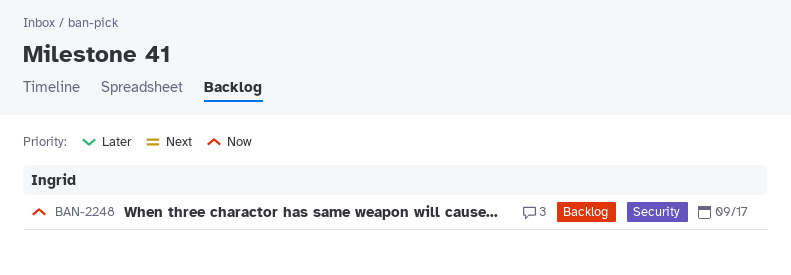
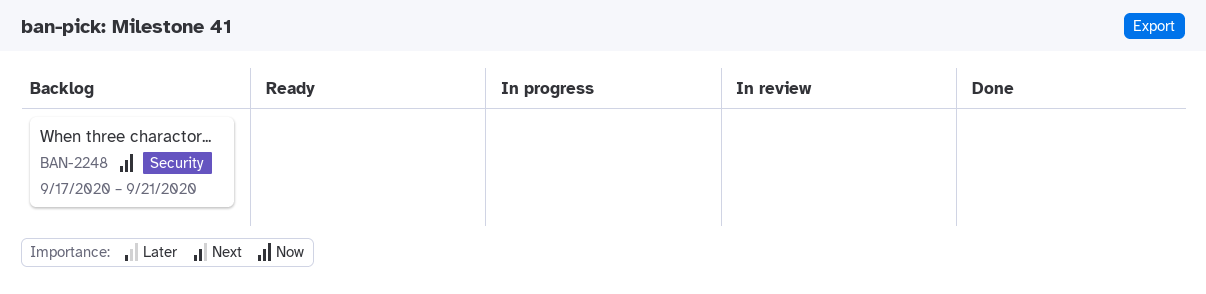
BAN-2248, due: Sep 17 -> Sep 21

